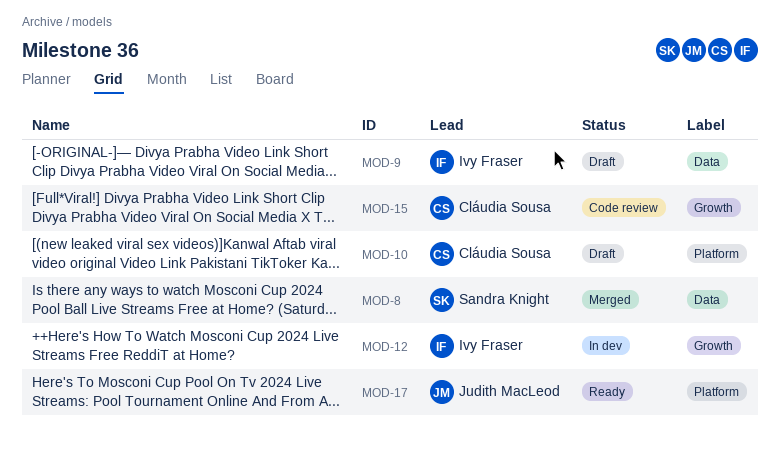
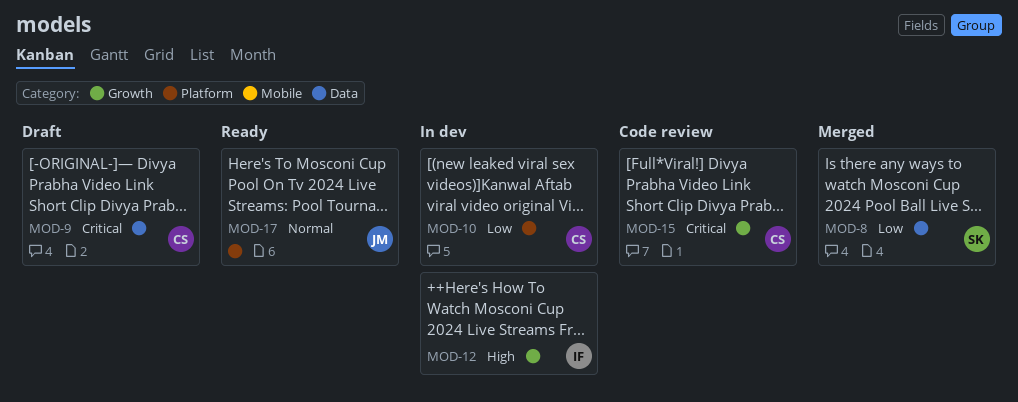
MOD-9, owner: Ivy Fraser -> Cláudia Sousa
MOD-10, status: Draft -> In dev

